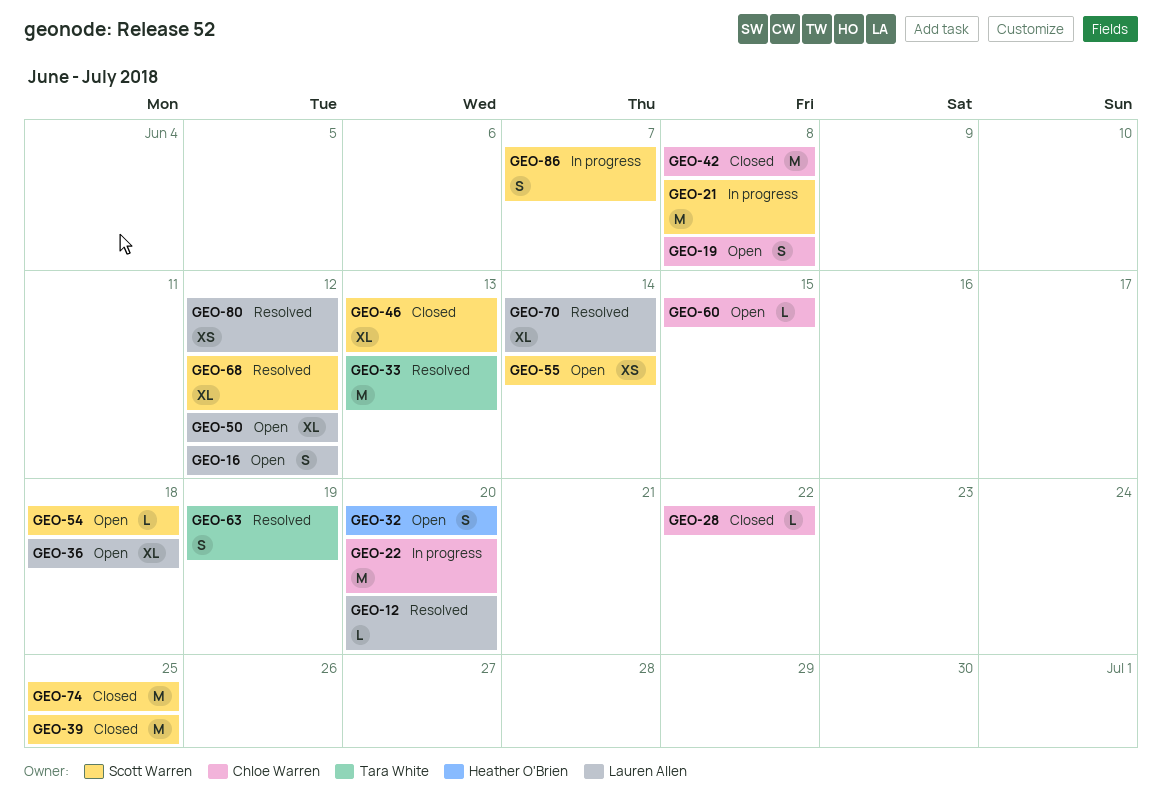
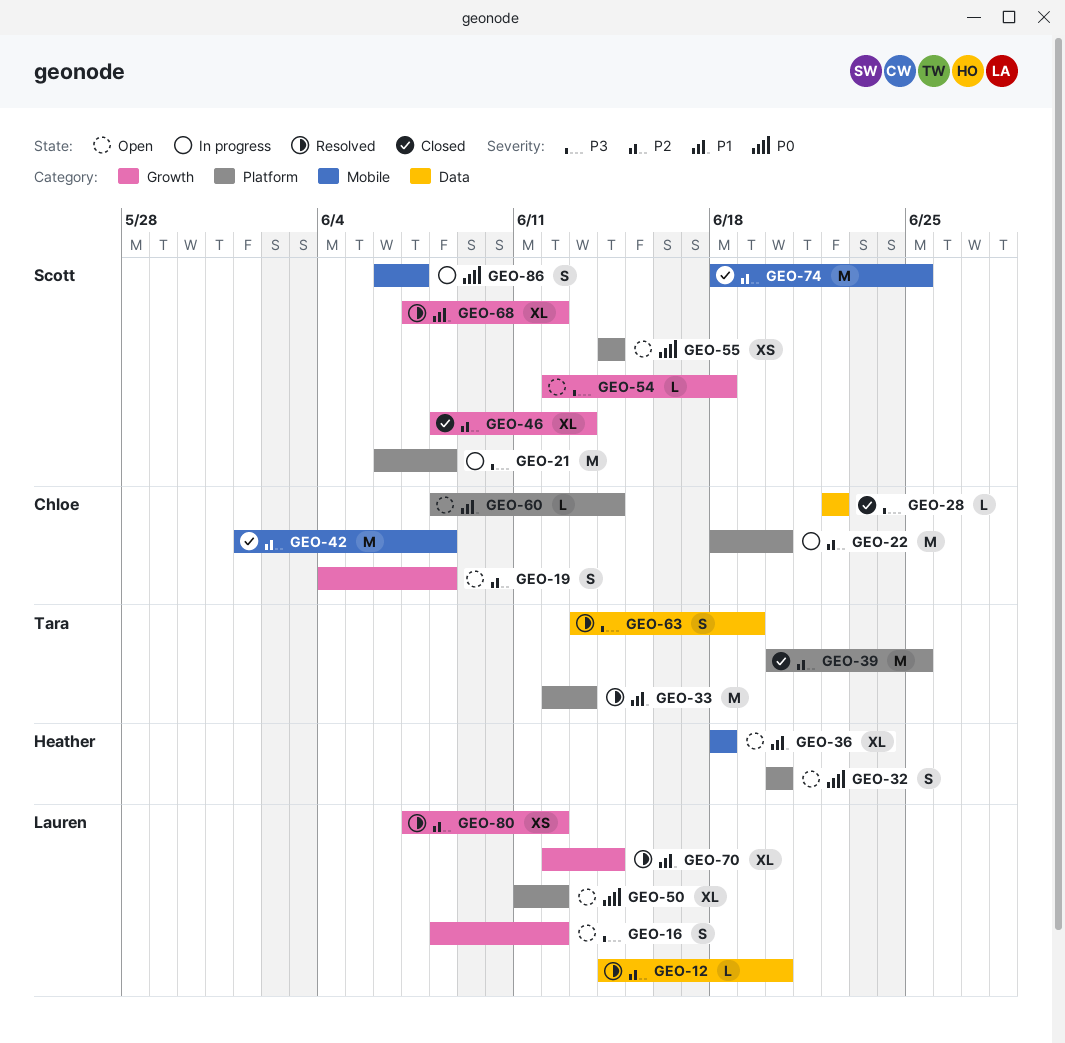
GEO-36, owner: Lauren Allen -> Heather O'Brien
GEO-39, owner: Scott Warren -> Tara White
GEO-60, due: Jun 15 -> Jun 14

